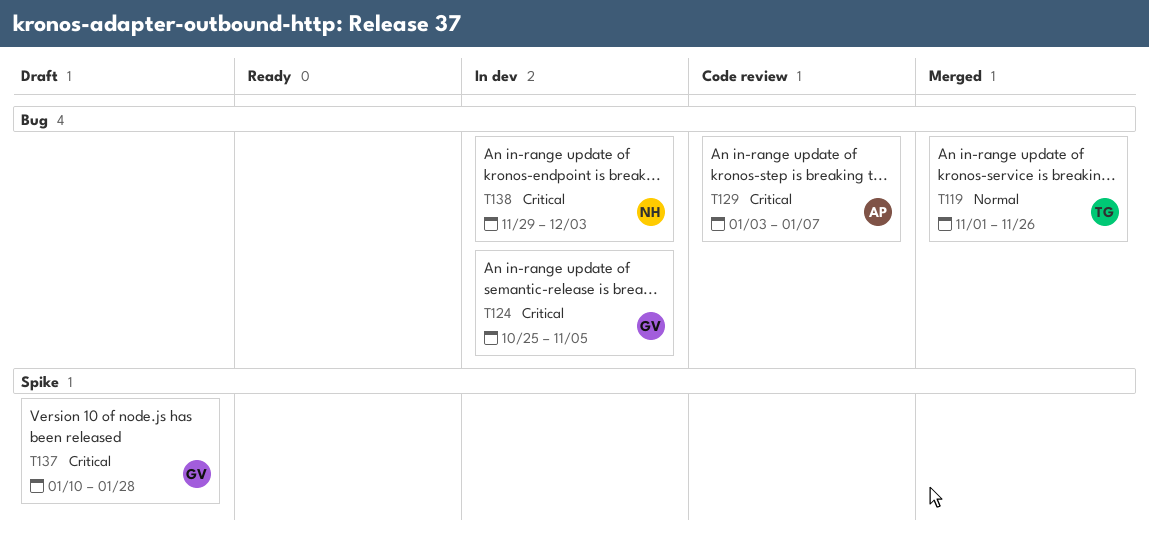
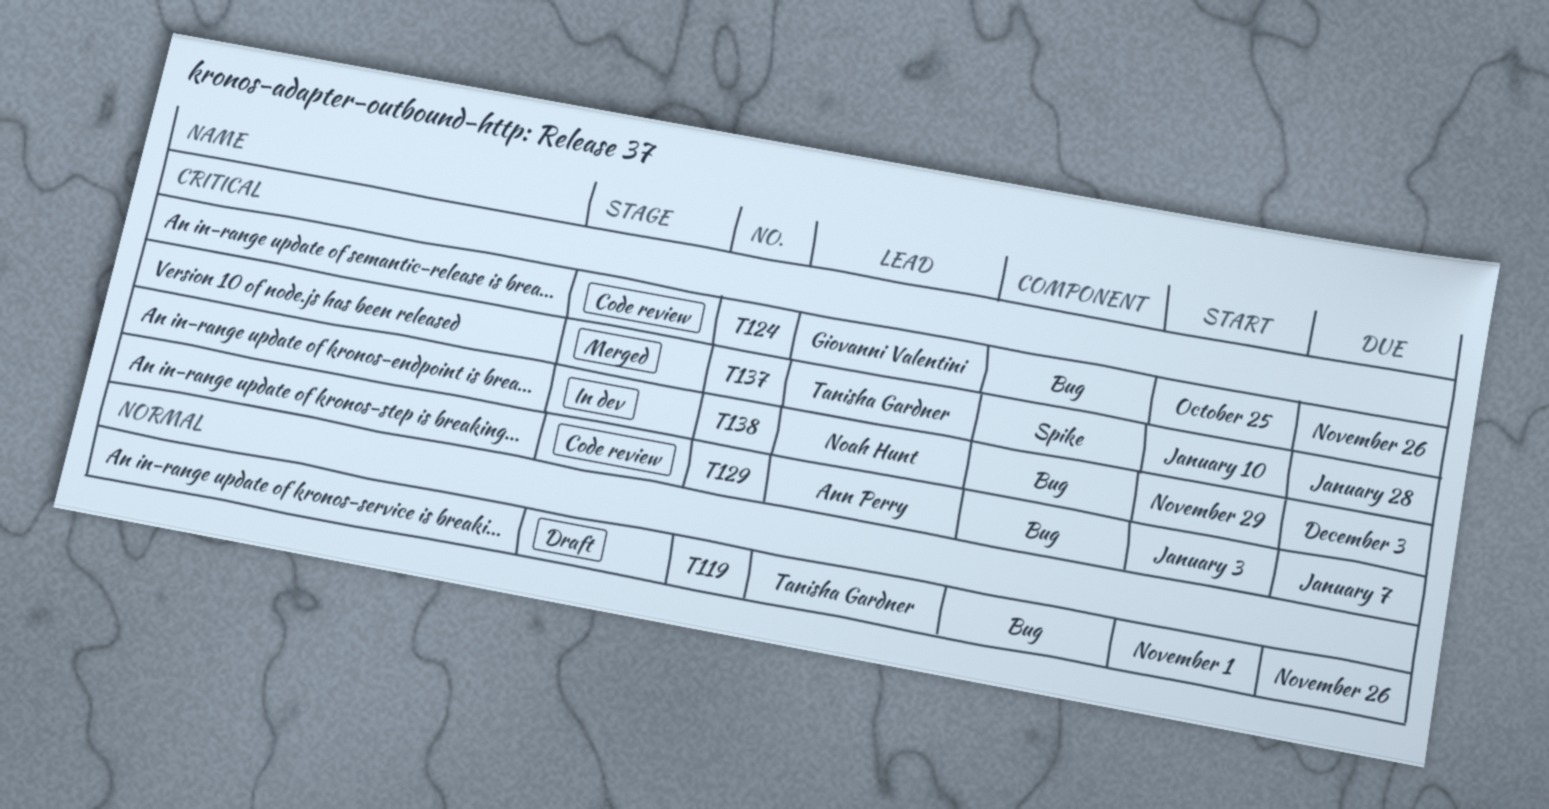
T119, status: Merged -> Draft
T124, status: In dev -> Code review
T124, due: Nov 5 -> Nov 26
T137, status: Draft -> Merged
T137, owner: Giovanni Valentini -> Tanisha Gardner

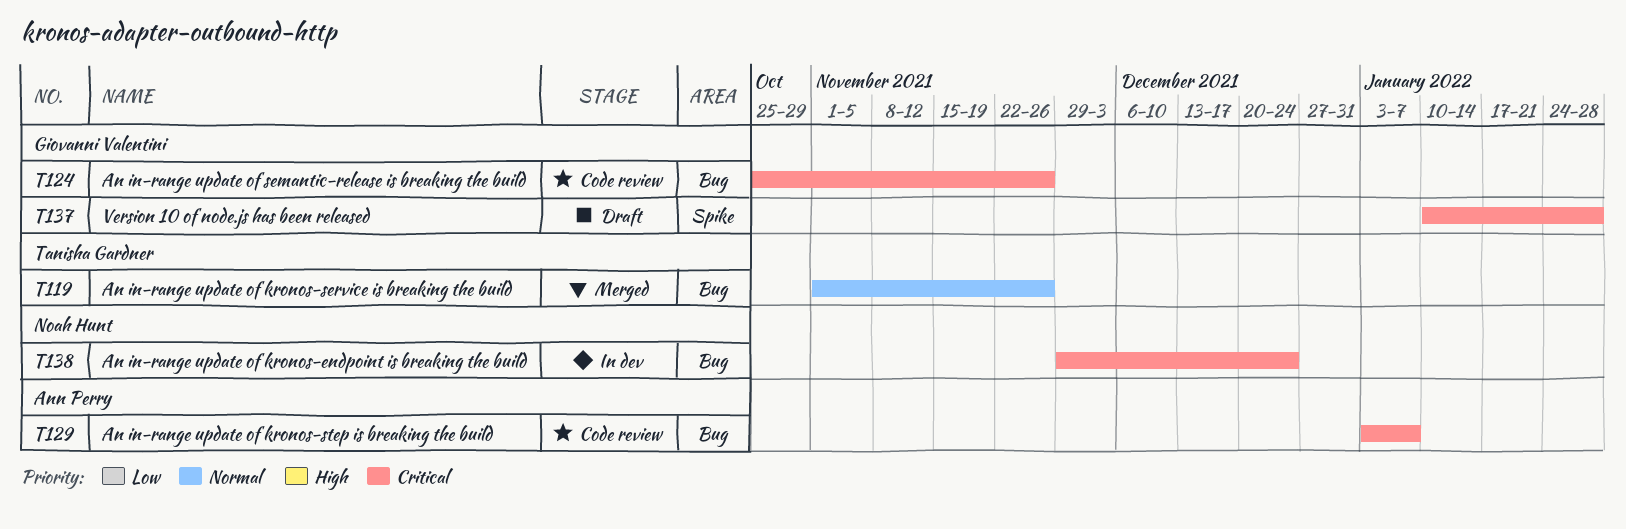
T119, status: Draft -> Merged
T137, status: Merged -> Draft
T137, owner: Tanisha Gardner -> Giovanni Valentini
T138, due: Dec 3 -> Dec 24

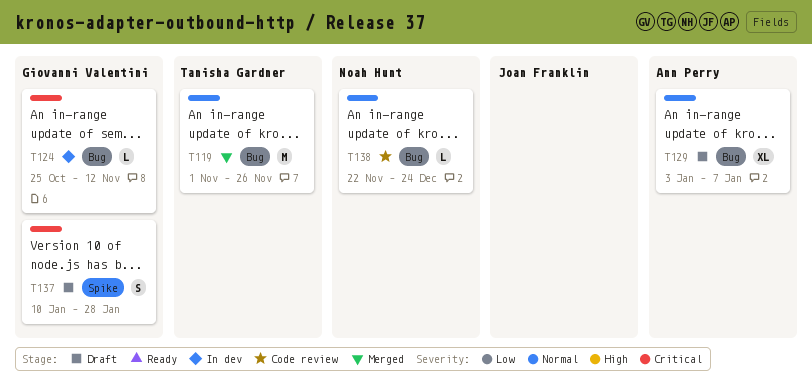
T124, status: Code review -> In dev
T124, due: Nov 26 -> Nov 12
T129, status: Code review -> Draft
T129, priority: Critical -> Normal
T138, status: In dev -> Code review
T138, priority: Critical -> Normal
T138, start: Nov 29 -> Nov 22

